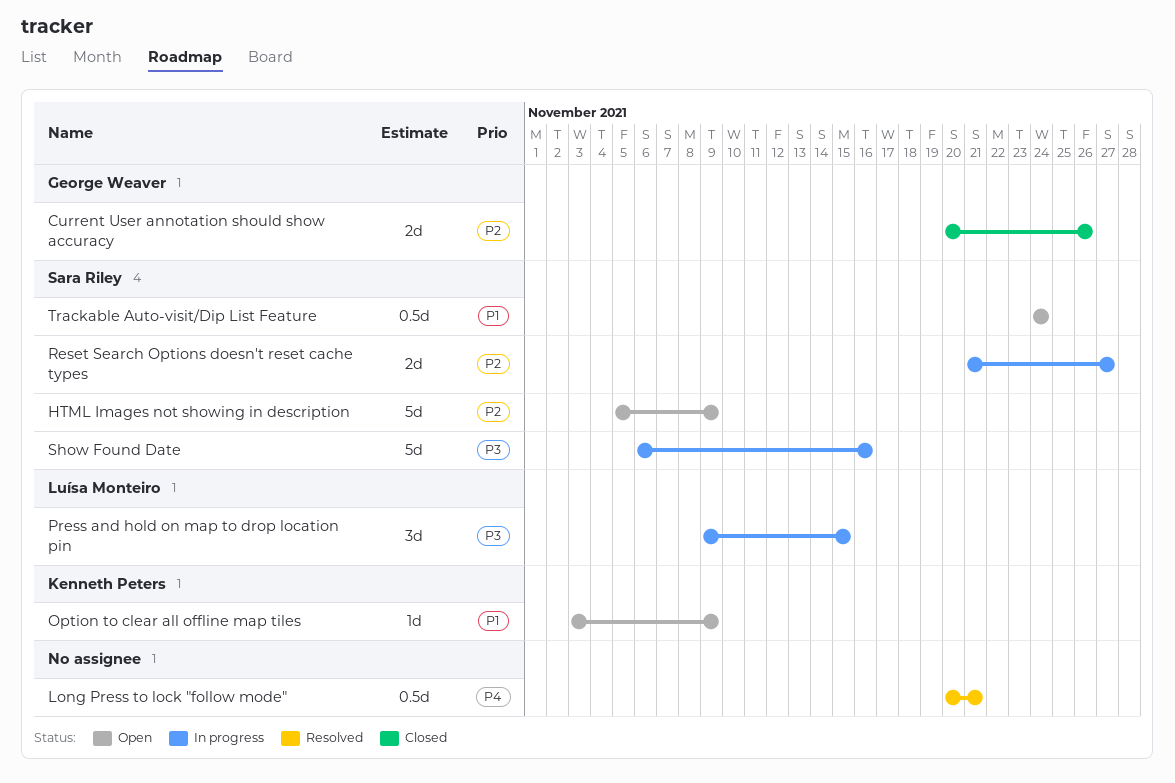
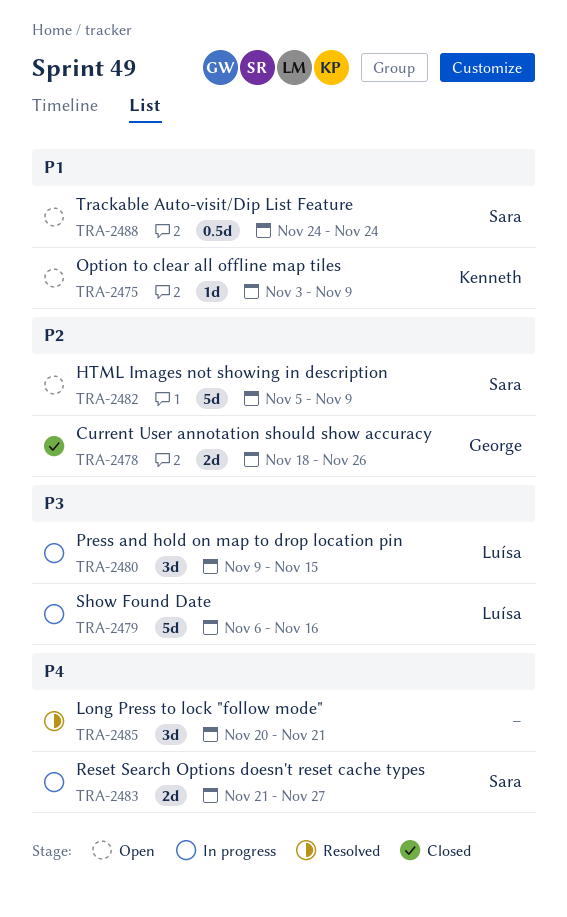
Current User annotation should show accuracy, start: Nov 20 -> Nov 18
Long Press to lock "follow mode", estimate: 0.5d -> 3d
Reset Search Options doesn't reset cache types, priority: P2 -> P4
Show Found Date, owner: Sara Riley -> Luísa Monteiro

